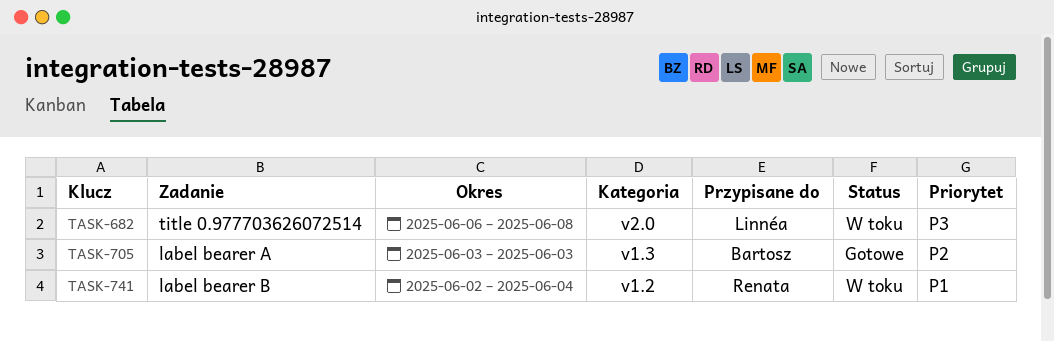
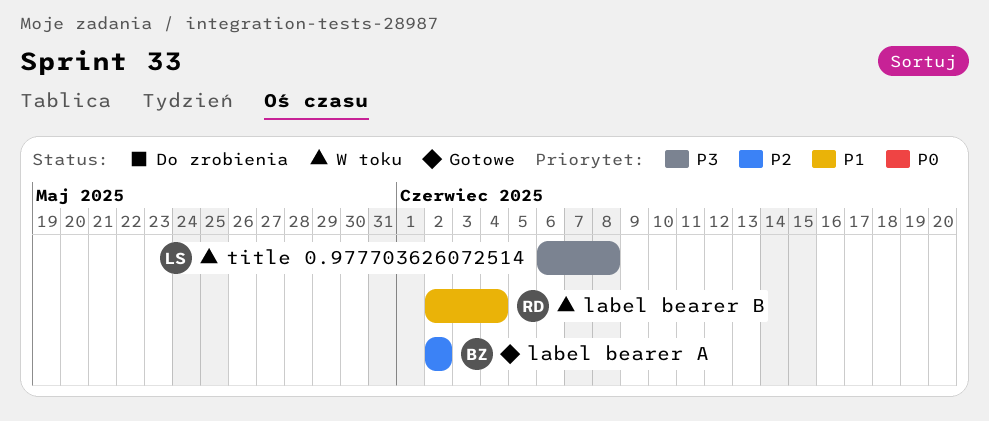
label bearer A, start: Jun 3 -> Jun 2
label bearer A, due: Jun 3 -> Jun 2

